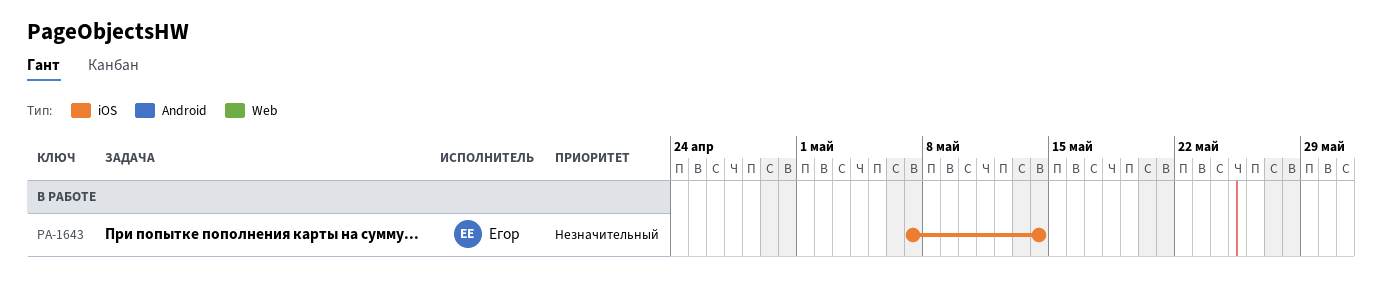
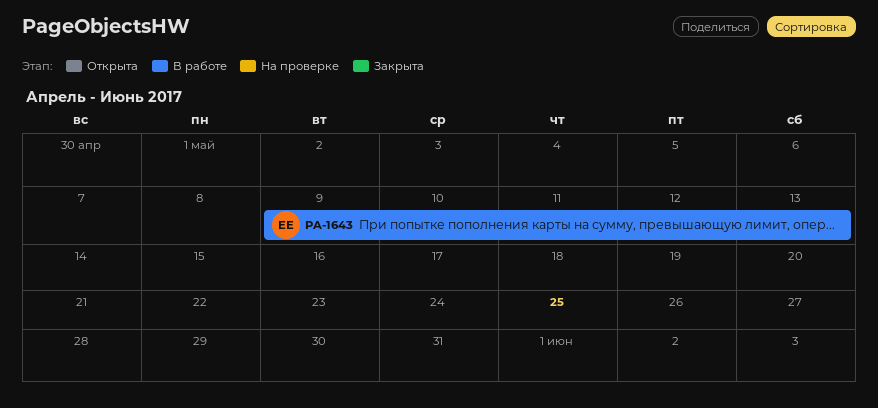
PA-1643, start: May 7 -> May 9
PA-1643, due: May 14 -> May 13

